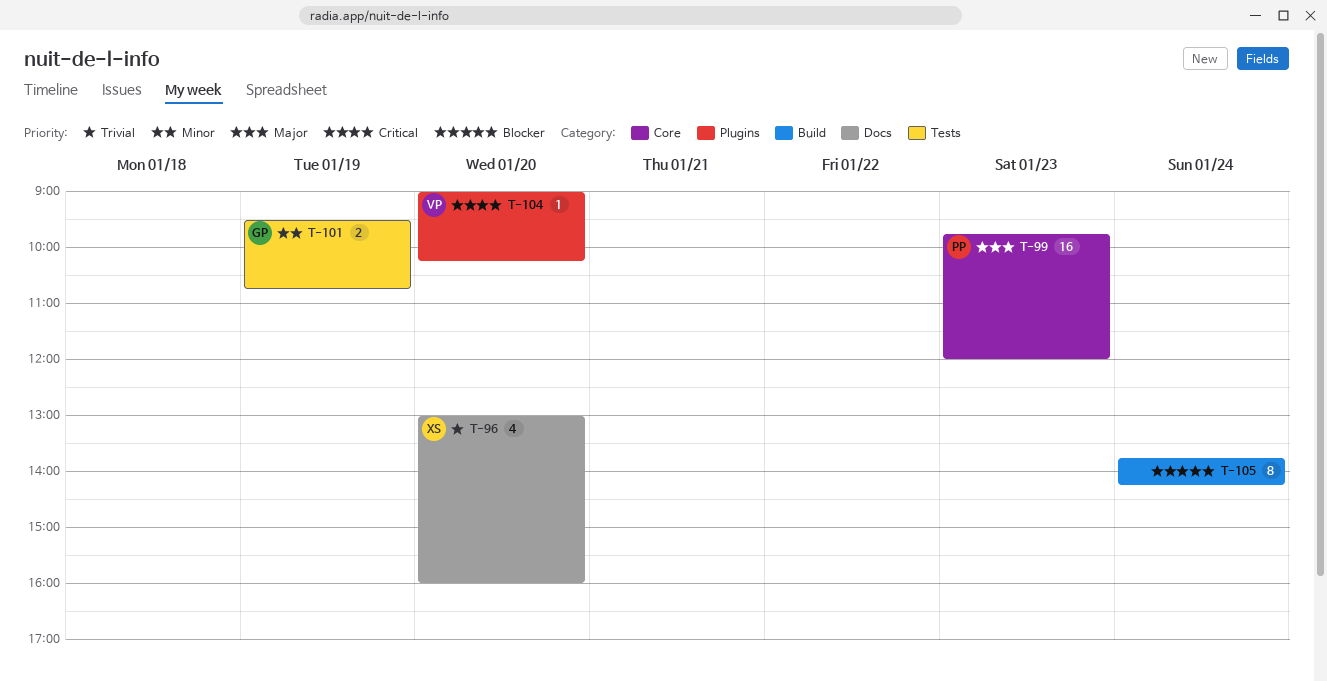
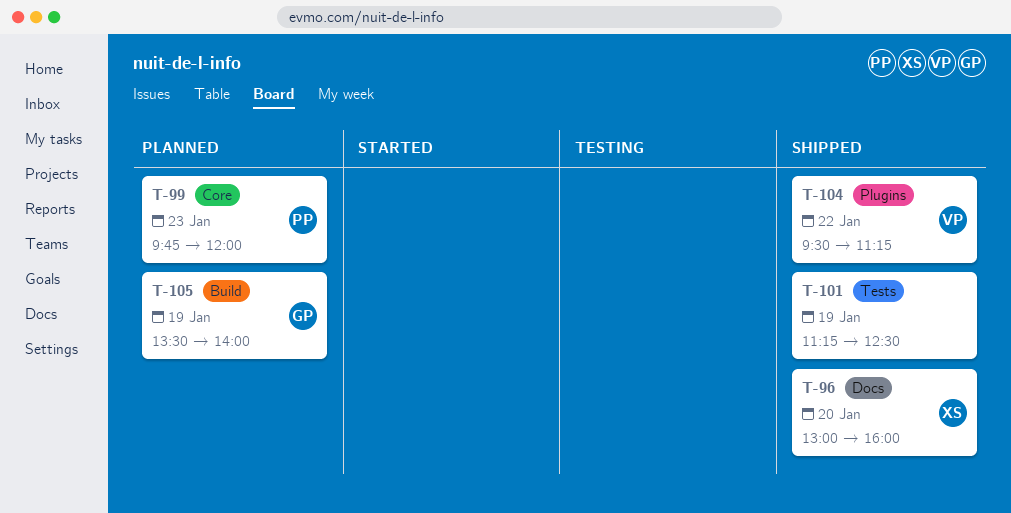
T-101, owner: GP -> none
T-101, begins: 09:30 -> 11:15
T-101, ends: 10:45 -> 12:30
T-104, day: Jan 20 -> Jan 22
T-104, begins: 09:00 -> 09:30
T-104, ends: 10:15 -> 11:15
T-105, owner: none -> GP
T-105, day: Jan 24 -> Jan 19
T-105, begins: 13:45 -> 13:30
T-105, ends: 14:15 -> 14:00

